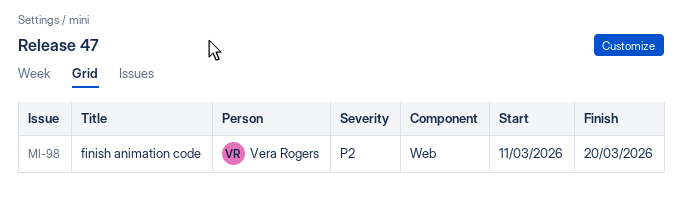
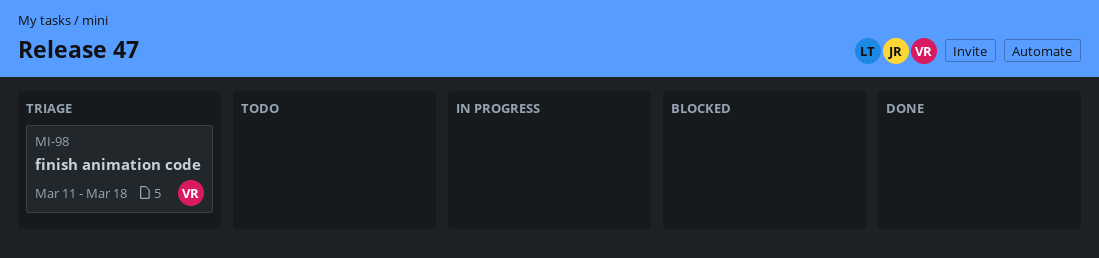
MI-98, due: Mar 20 -> Mar 18

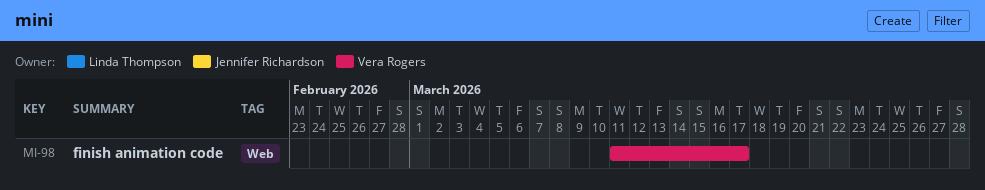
MI-98, due: Mar 18 -> Mar 17

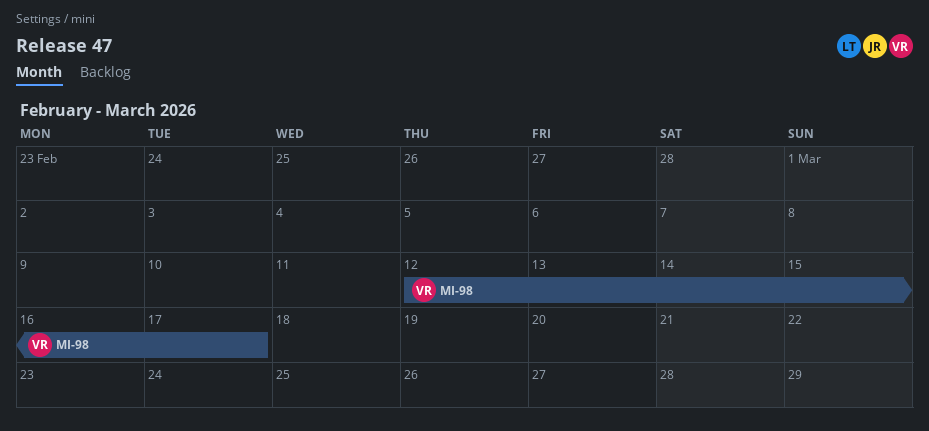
MI-98, start: Mar 11 -> Mar 12

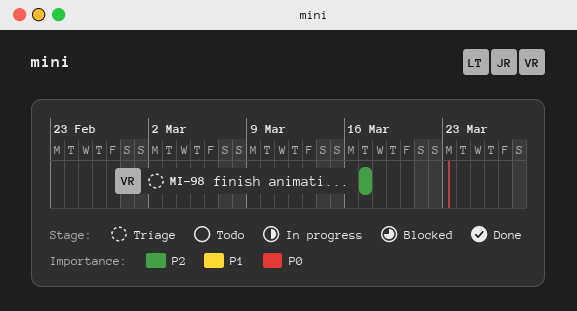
MI-98, start: Mar 12 -> Mar 17

